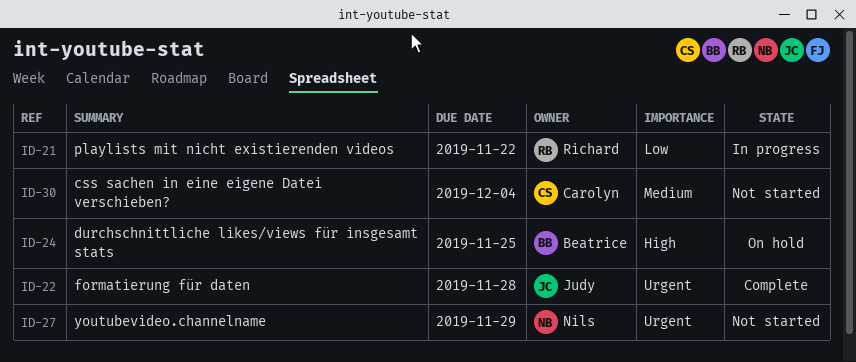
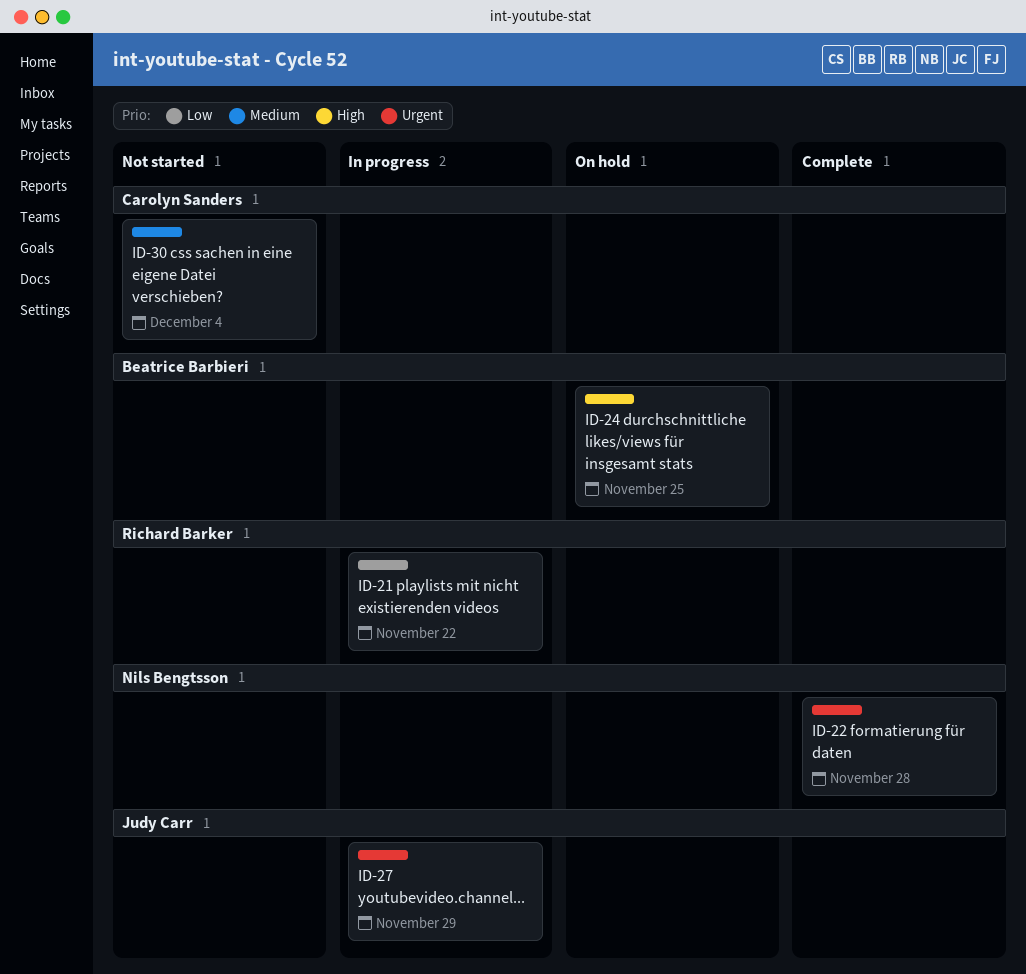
ID-22, owner: Judy Carr -> Nils Bengtsson
ID-27, status: Not started -> In progress
ID-27, owner: Nils Bengtsson -> Judy Carr

